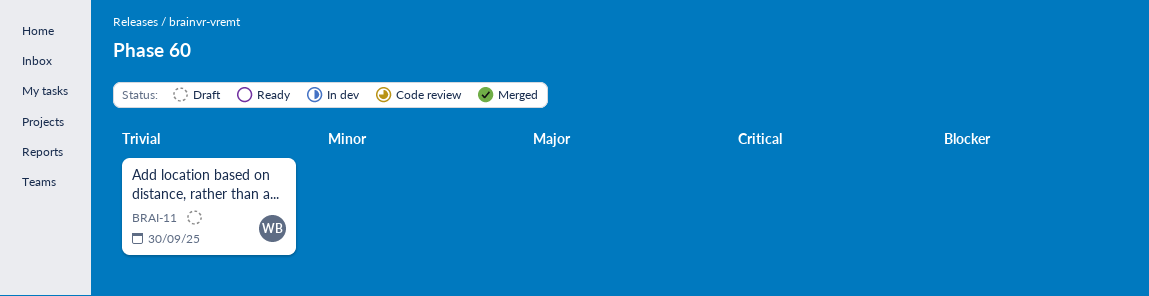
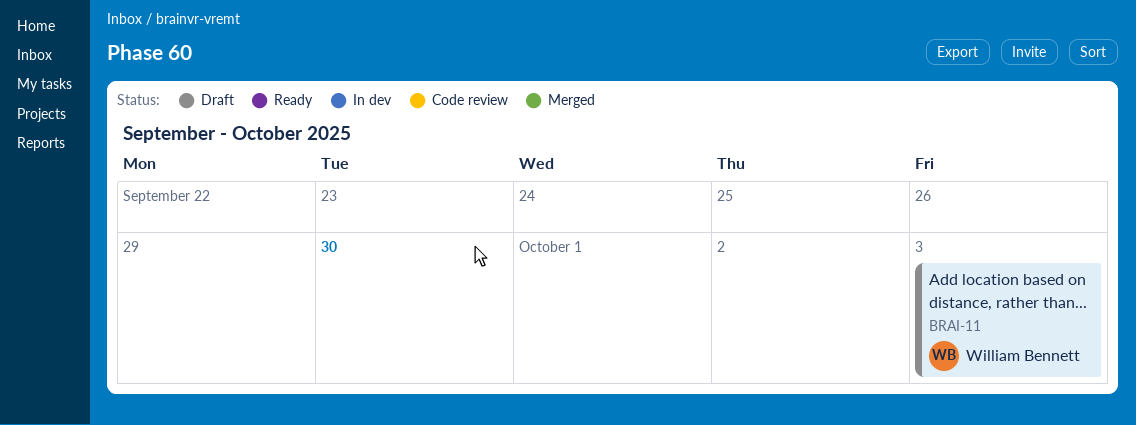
BRAI-11, due: Sep 30 -> Oct 3

